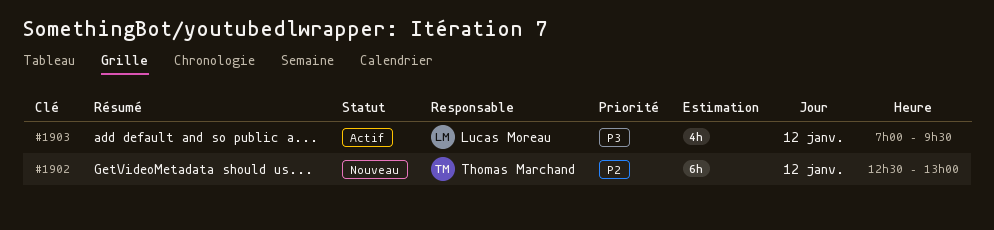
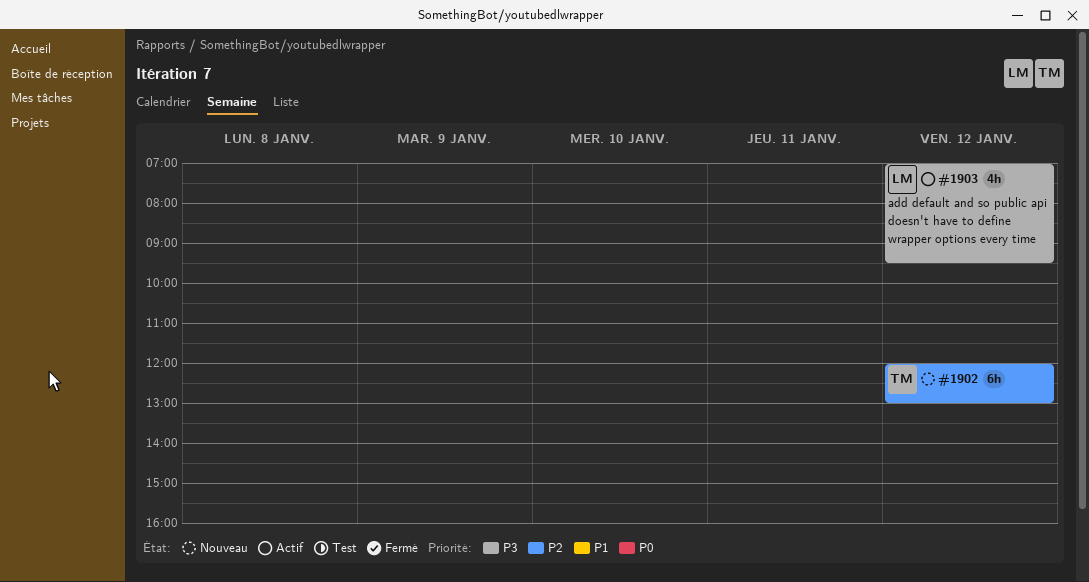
#1902, begins: 12:30 -> 12:00

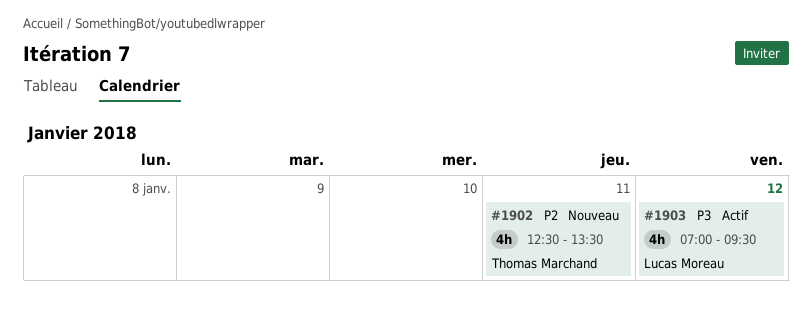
#1902, estimate: 6h -> 4h
#1902, day: Jan 12 -> Jan 11
#1902, begins: 12:00 -> 12:30
#1902, ends: 13:00 -> 13:30

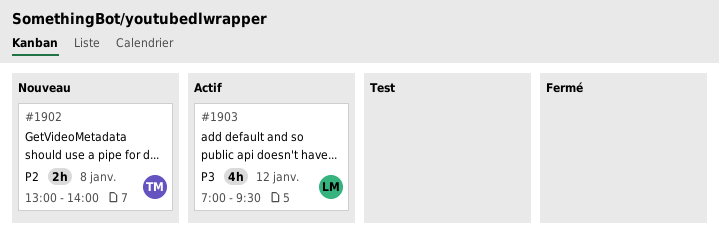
#1902, estimate: 4h -> 2h
#1902, day: Jan 11 -> Jan 8
#1902, begins: 12:30 -> 13:00
#1902, ends: 13:30 -> 14:00

